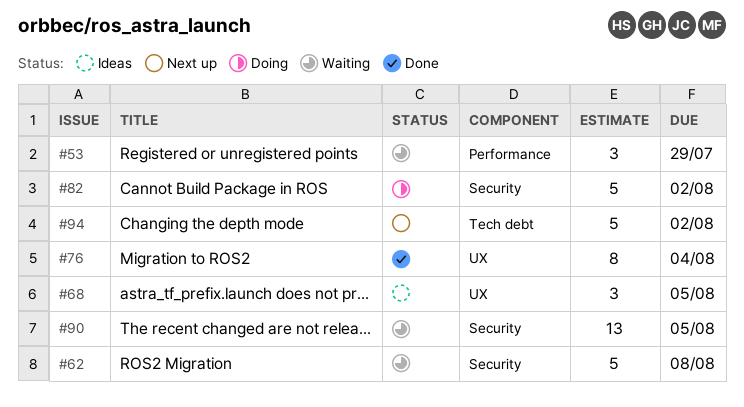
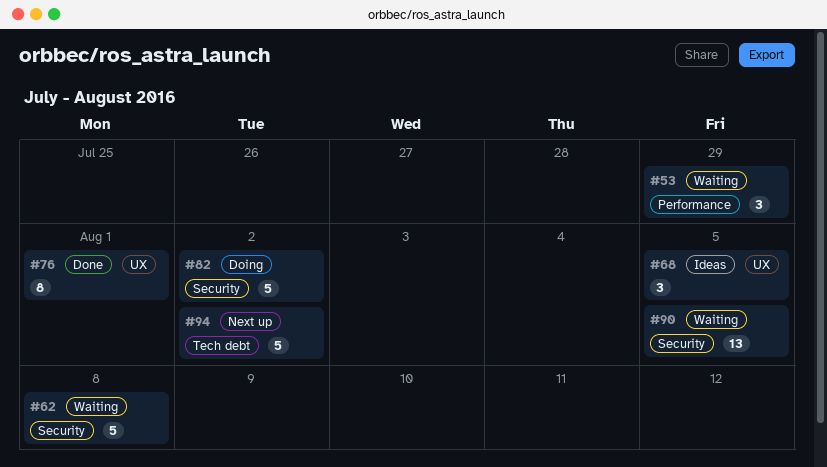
#76, due: Aug 4 -> Aug 1

